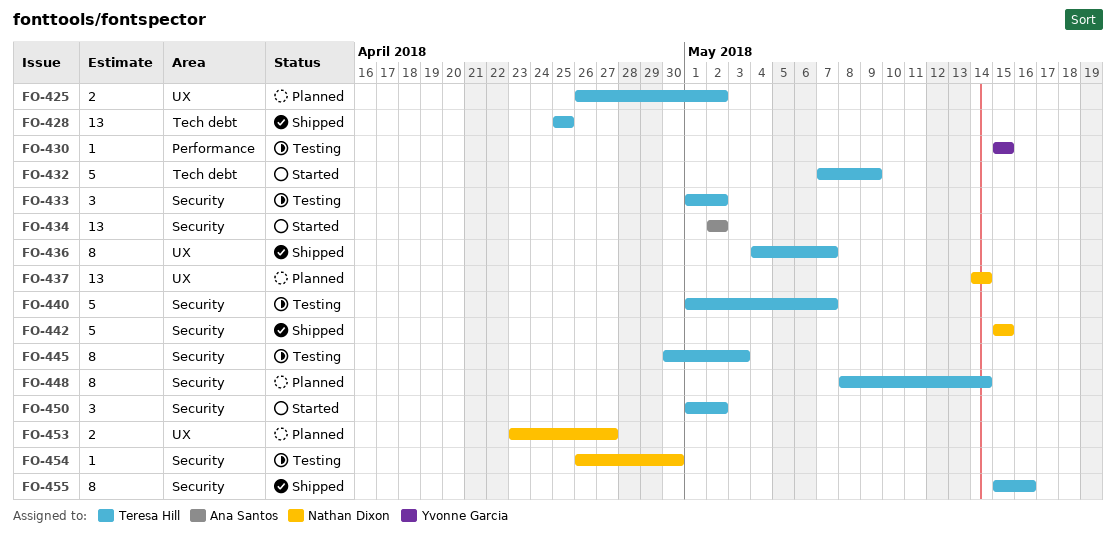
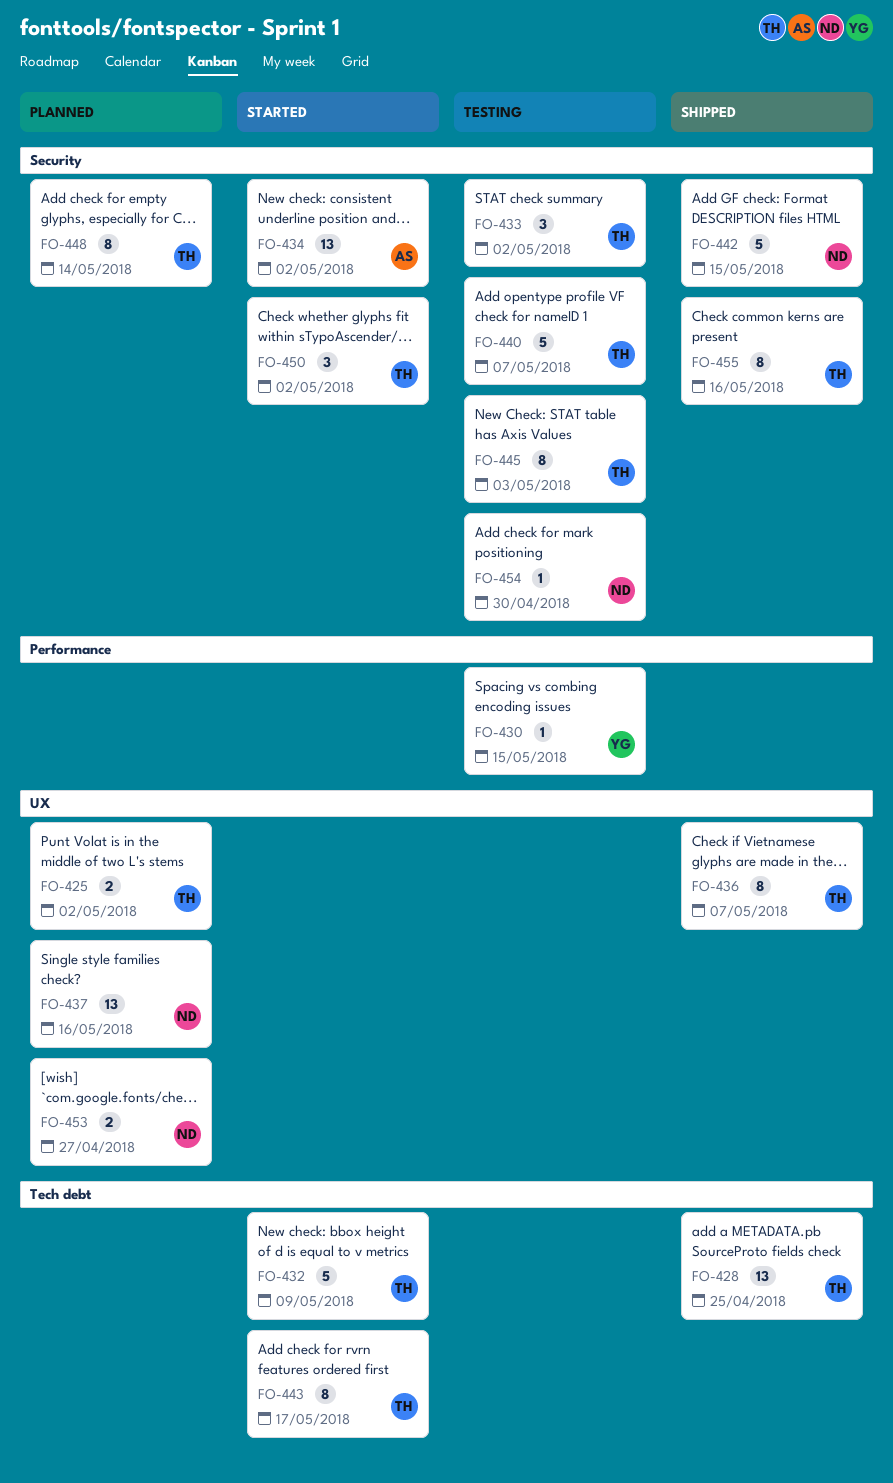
FO-437, due: May 14 -> May 16
FO-443: none -> present

